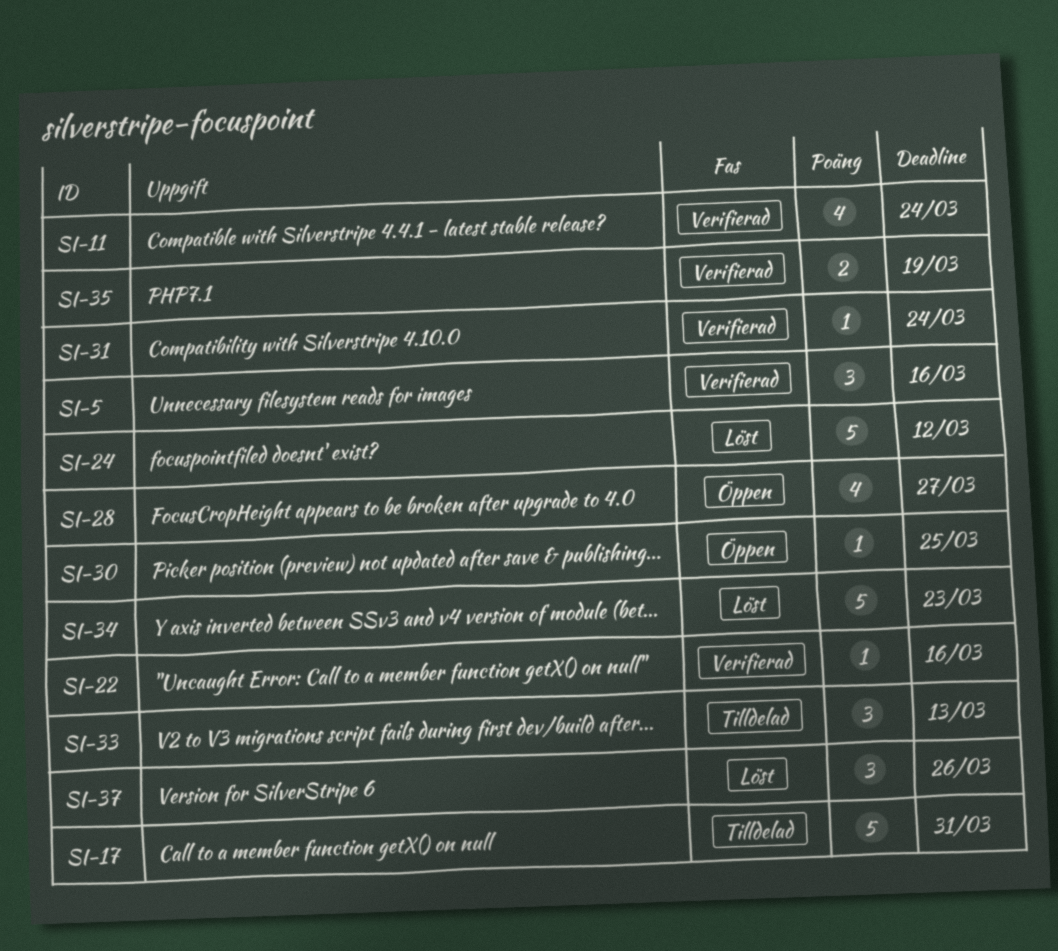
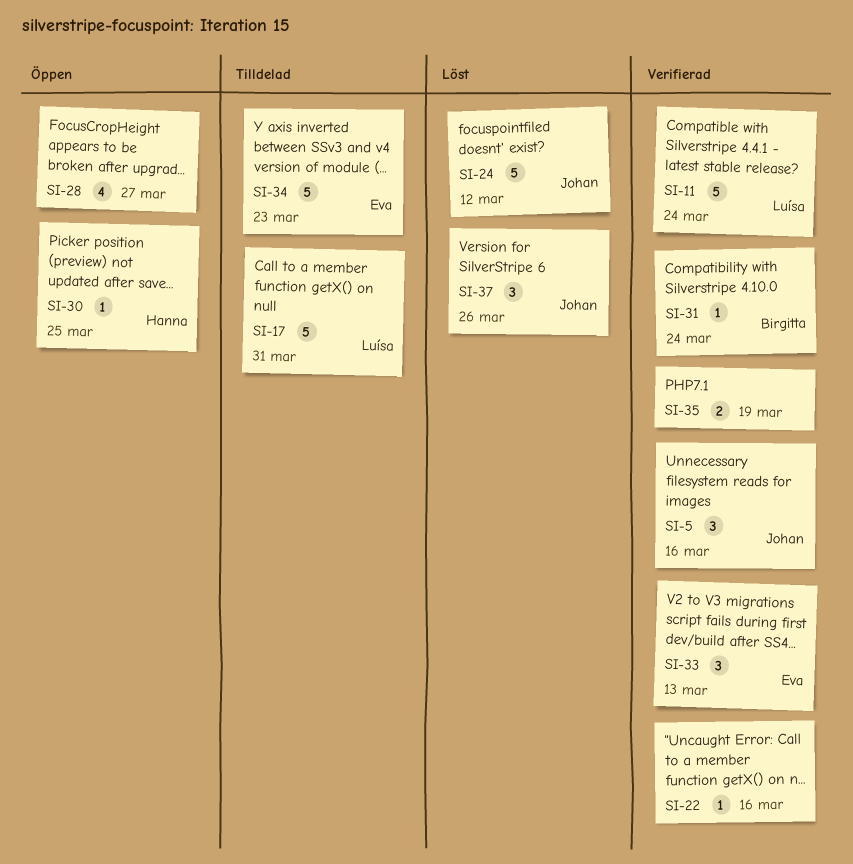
SI-11, estimate: 4 -> 5
SI-33, status: Tilldelad -> Verifierad
SI-34, status: Löst -> Tilldelad

